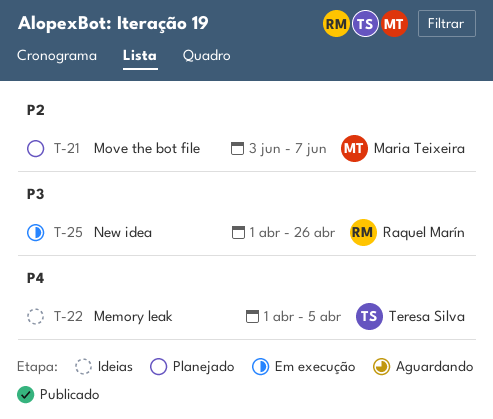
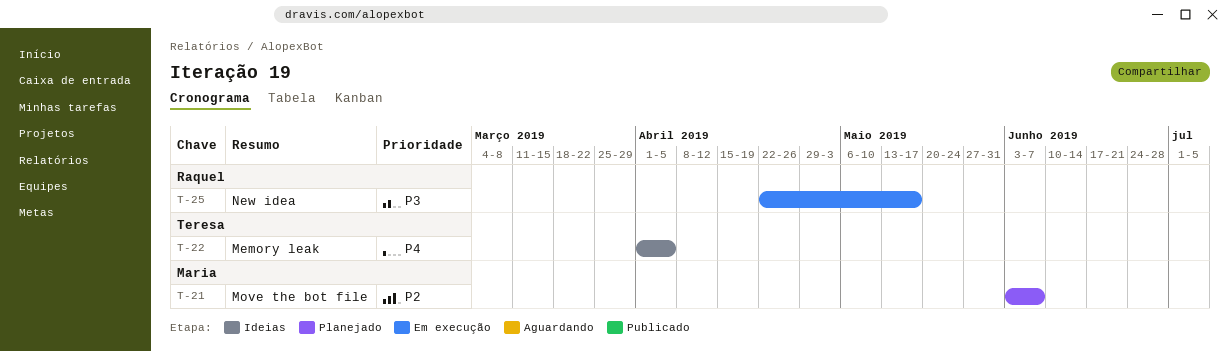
T-25, start: Apr 1 -> Apr 22
T-25, due: Apr 26 -> May 17

